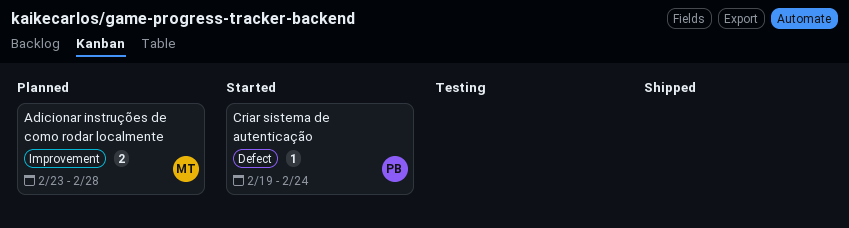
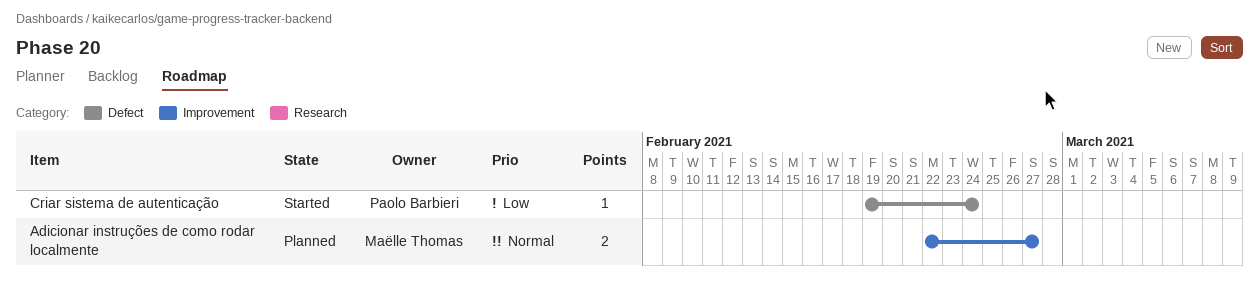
Adicionar instruções de como rodar localmente, start: Feb 23 -> Feb 22
Adicionar instruções de como rodar localmente, due: Feb 28 -> Feb 27

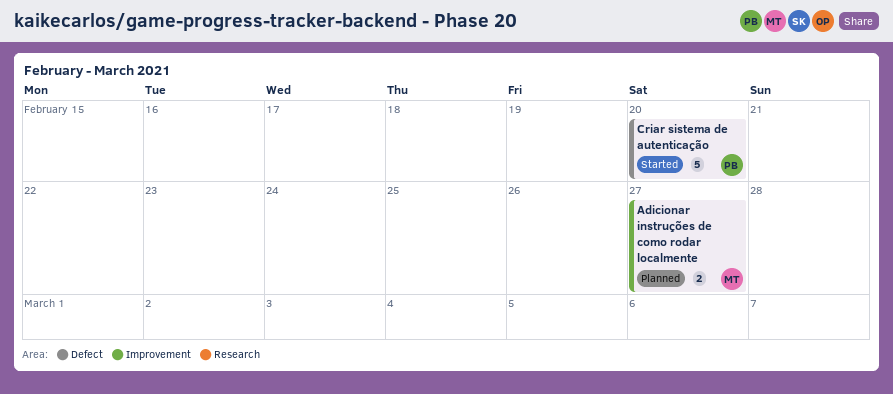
Criar sistema de autenticação, estimate: 1 -> 5
Criar sistema de autenticação, due: Feb 24 -> Feb 20

